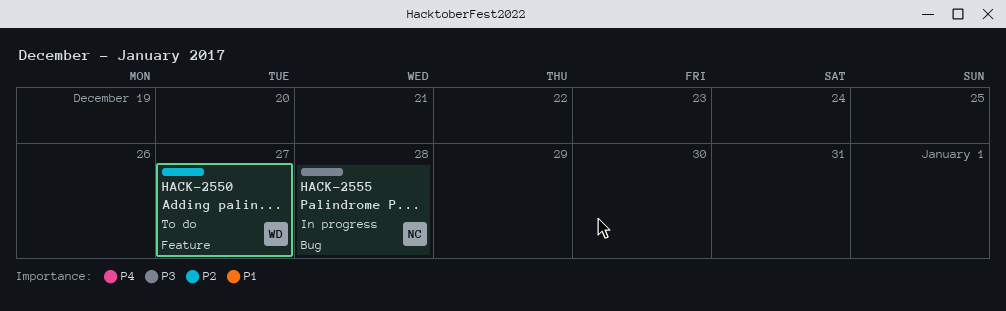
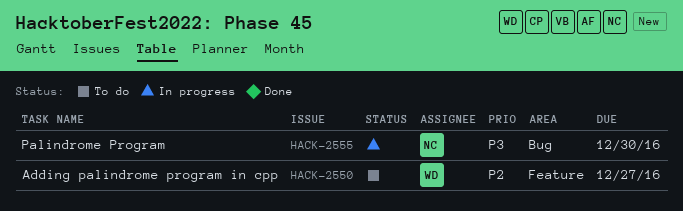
HACK-2555, due: Dec 28 -> Dec 30

